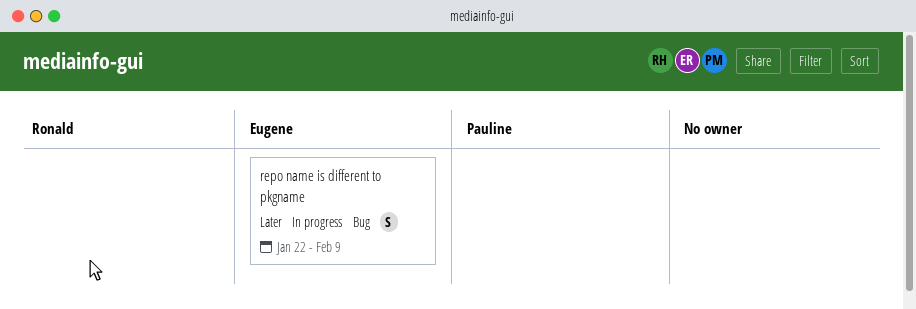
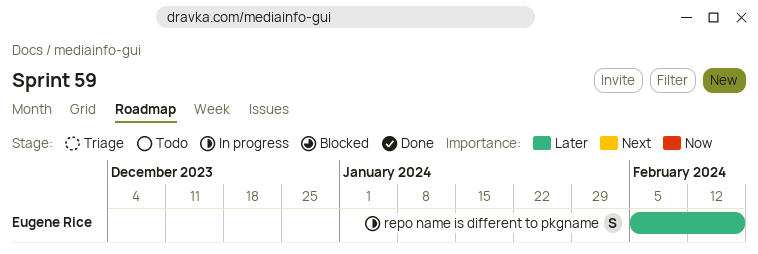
repo name is different to pkgname, start: Jan 22 -> Feb 5
repo name is different to pkgname, due: Feb 9 -> Feb 16

